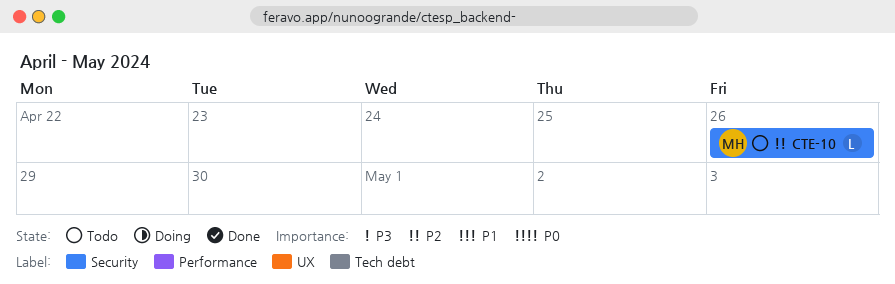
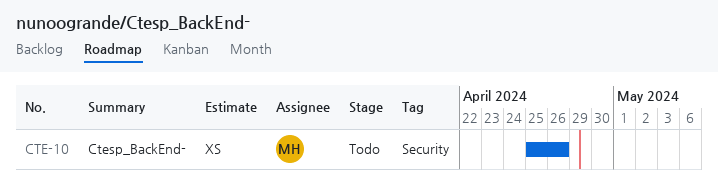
CTE-10, estimate: L -> XS
CTE-10, start: Apr 26 -> Apr 25

